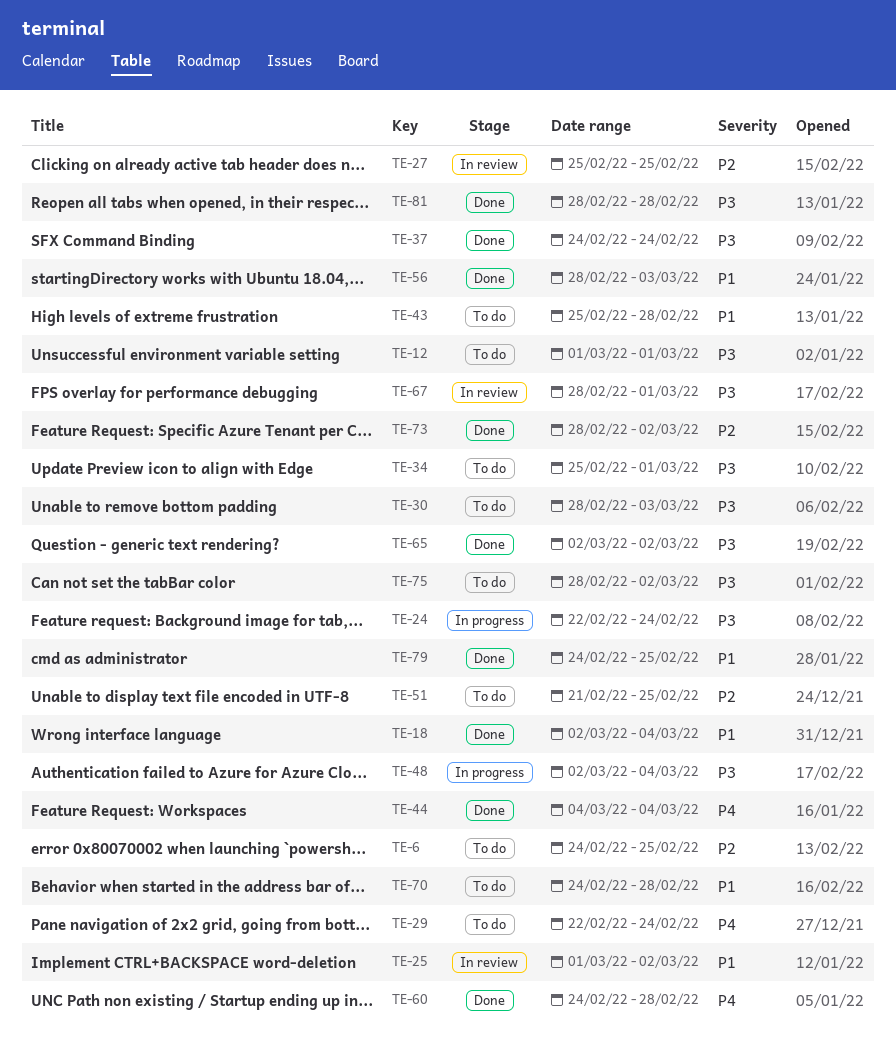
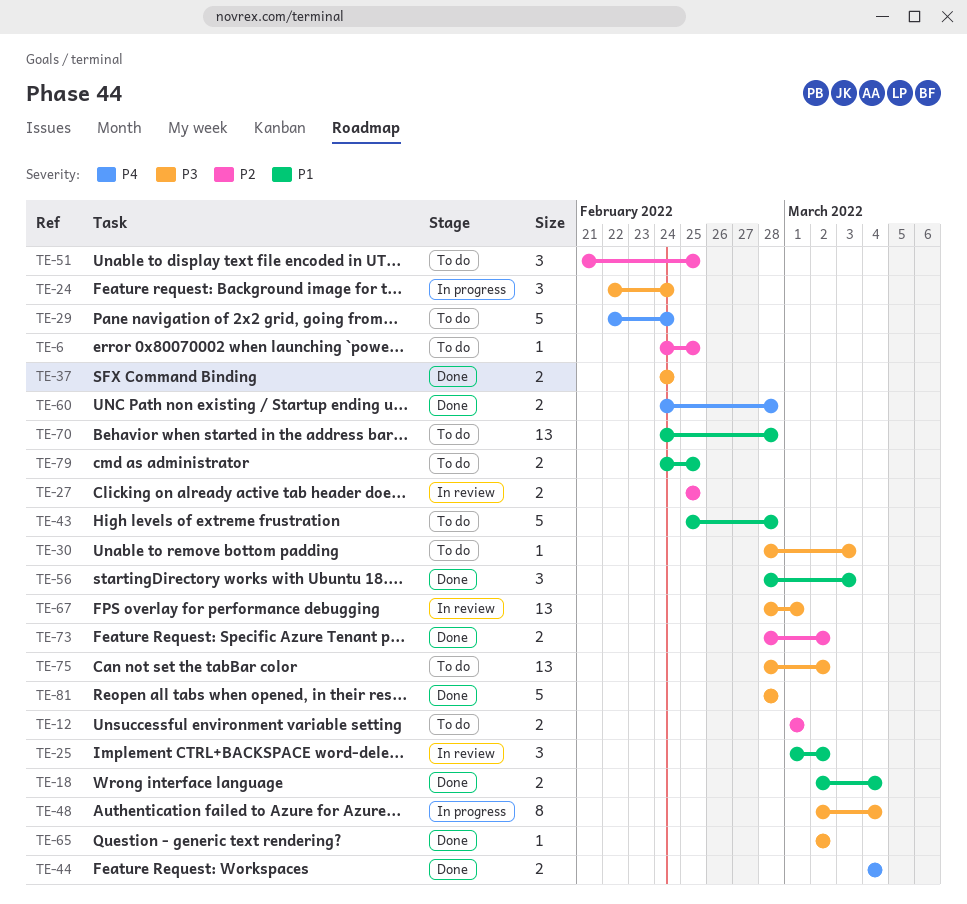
TE-12, priority: P3 -> P2
TE-34: present -> none
TE-79, status: Done -> To do

